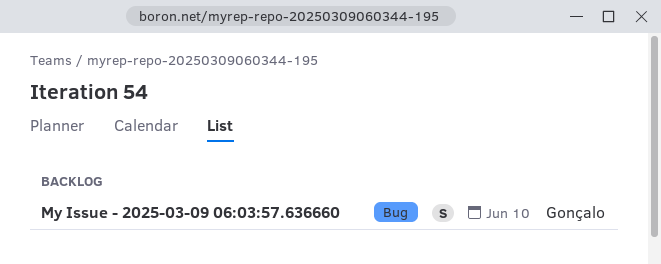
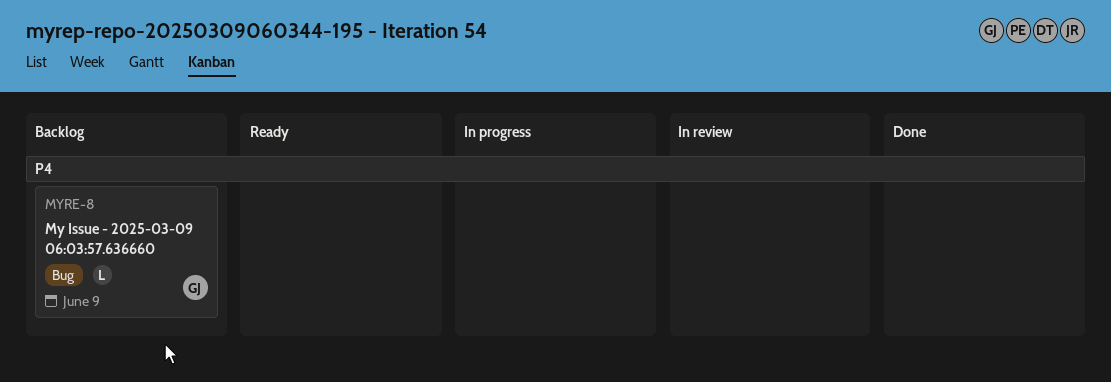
My Issue - 2025-03-09 06:03:57.636660, estimate: S -> L
My Issue - 2025-03-09 06:03:57.636660, due: Jun 10 -> Jun 9

